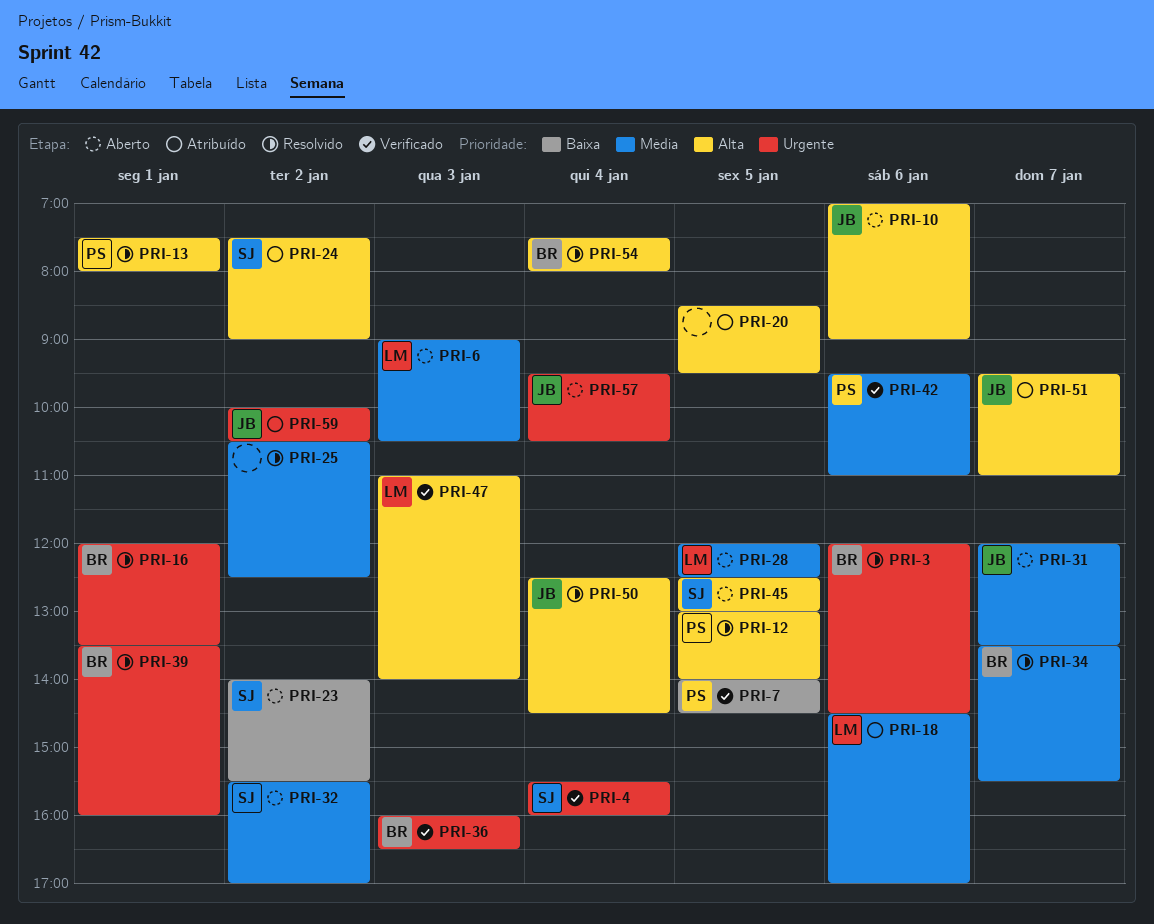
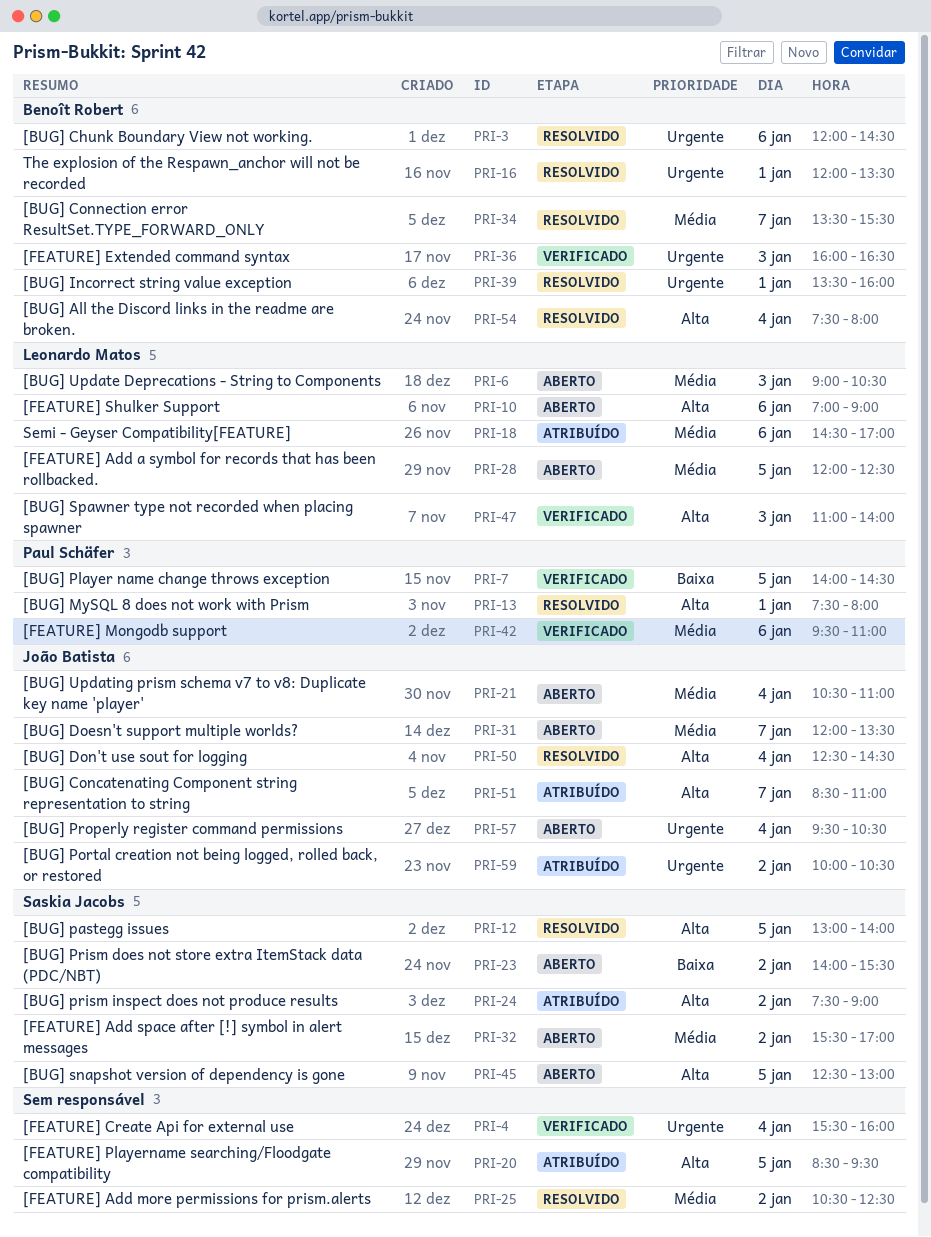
PRI-4, owner: Saskia Jacobs -> none
PRI-10, owner: João Batista -> Leonardo Matos
PRI-12, owner: Paul Schäfer -> Saskia Jacobs
PRI-21: none -> present
PRI-51, begins: 09:30 -> 08:30

